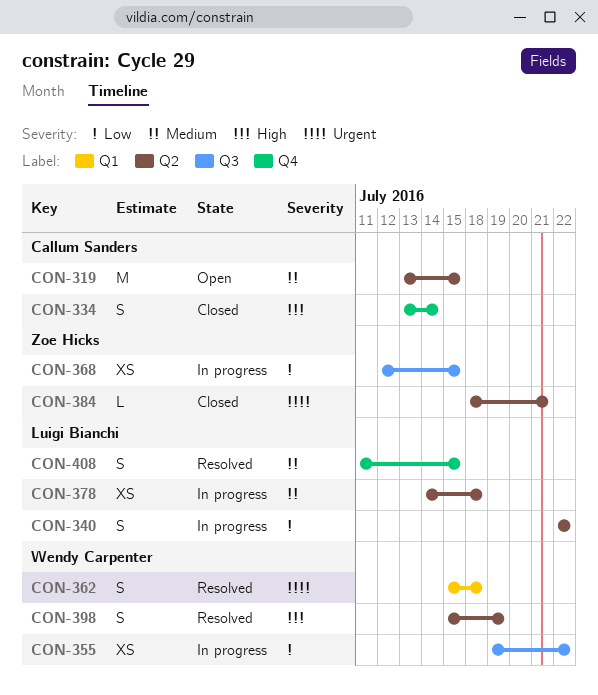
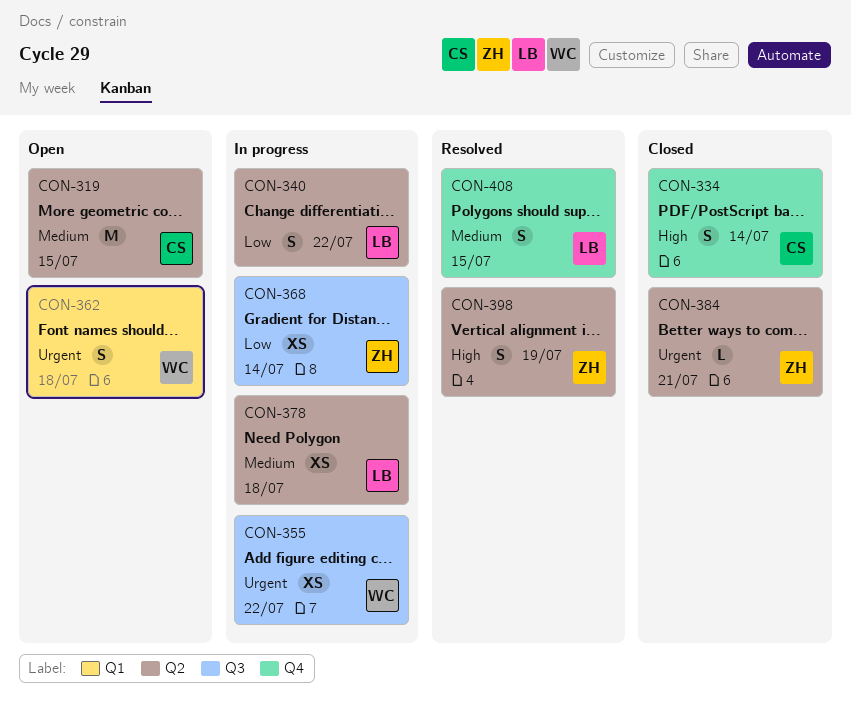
CON-355, priority: Low -> Urgent
CON-362, status: Resolved -> Open
CON-368, due: Jul 15 -> Jul 14
CON-398, owner: Wendy Carpenter -> Zoe Hicks

